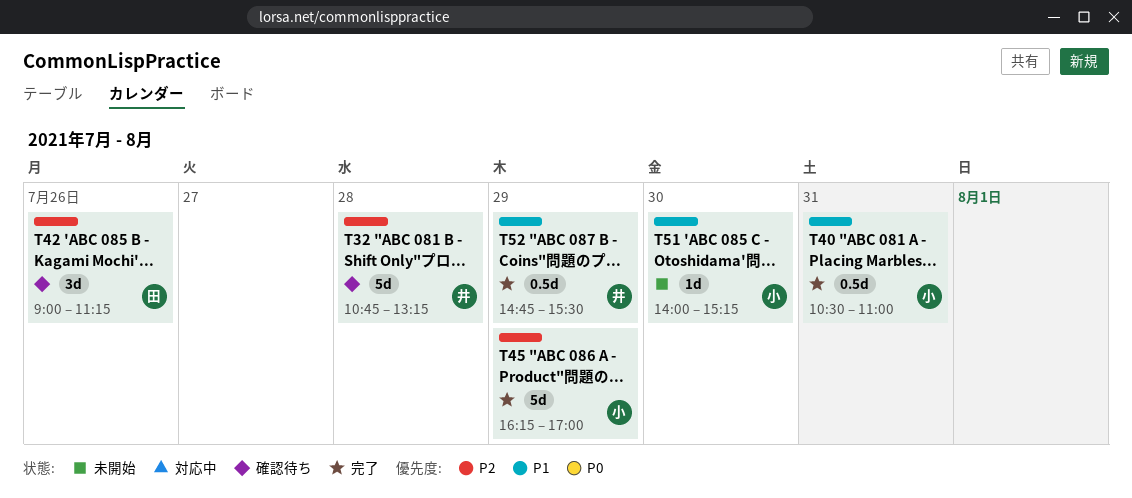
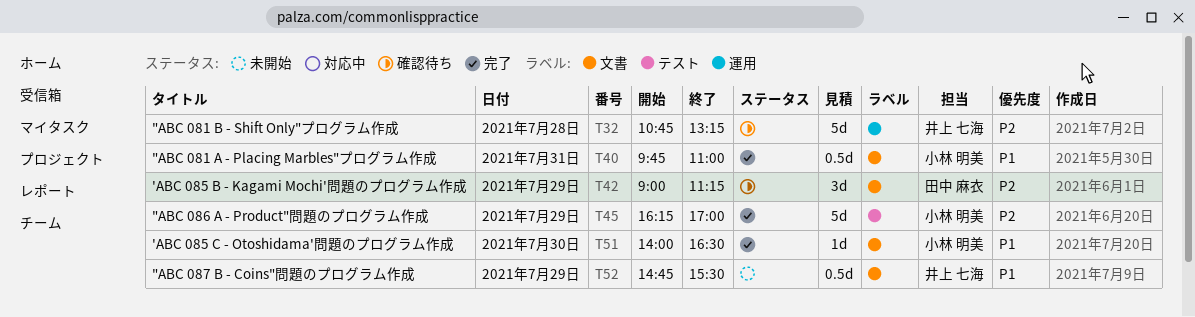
T40, begins: 10:30 -> 09:45
T42, day: Jul 26 -> Jul 29
T51, status: 未開始 -> 完了
T51, ends: 15:15 -> 16:30
T52, status: 完了 -> 未開始

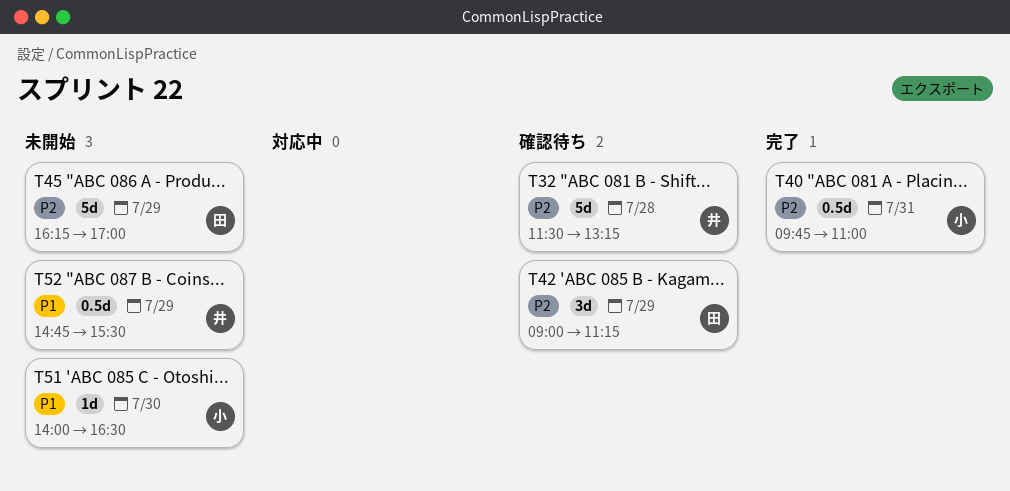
T32, begins: 10:45 -> 11:30
T40, priority: P1 -> P2
T45, status: 完了 -> 未開始
T45, owner: 小林 明美 -> 田中 麻衣
T51, status: 完了 -> 未開始

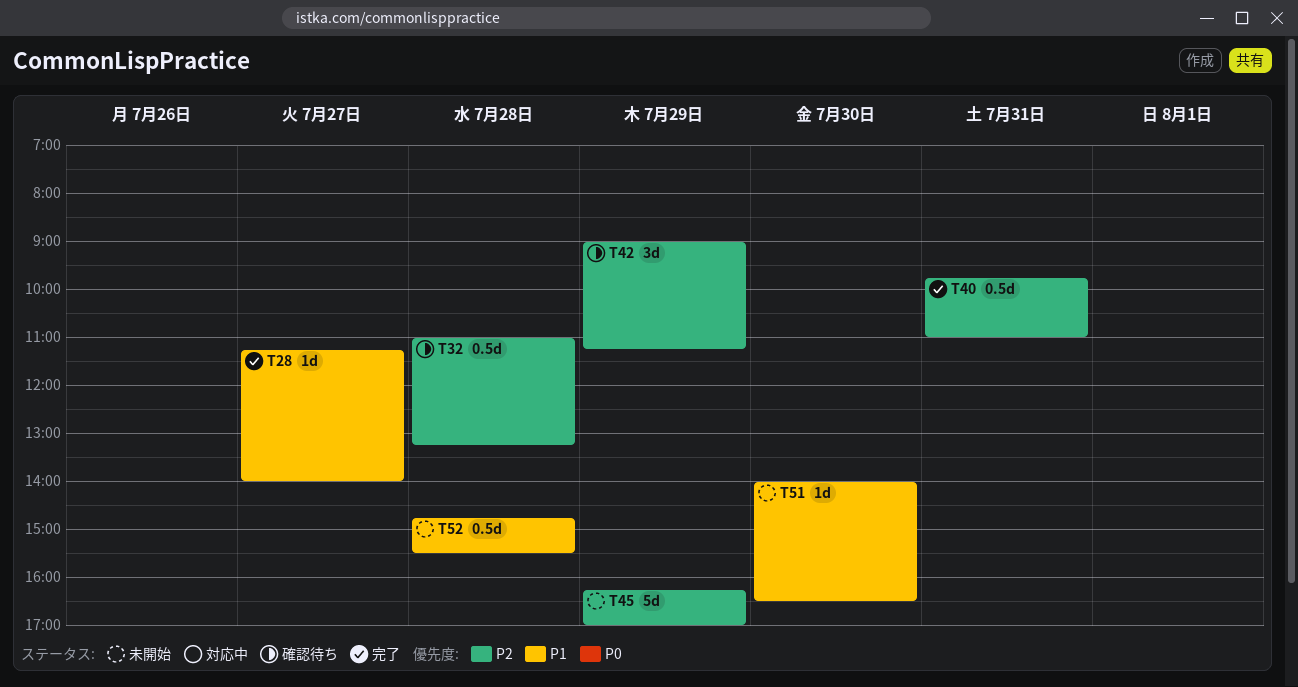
T28: none -> present
T32, estimate: 5d -> 0.5d
T32, begins: 11:30 -> 11:00
T52, day: Jul 29 -> Jul 28

